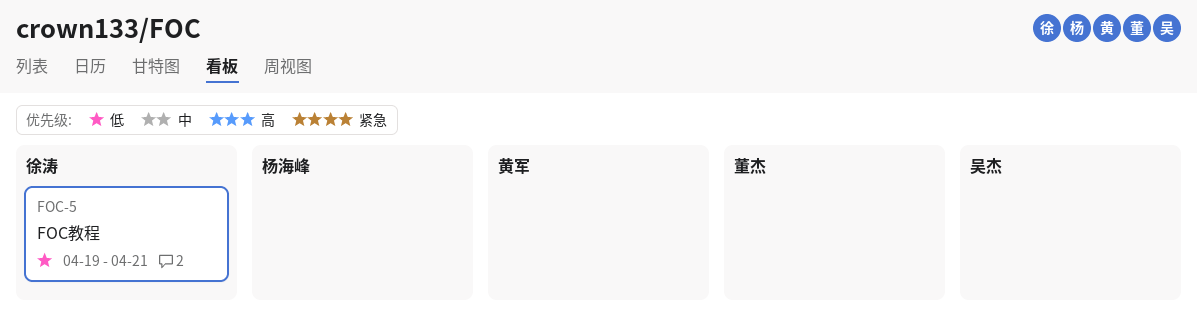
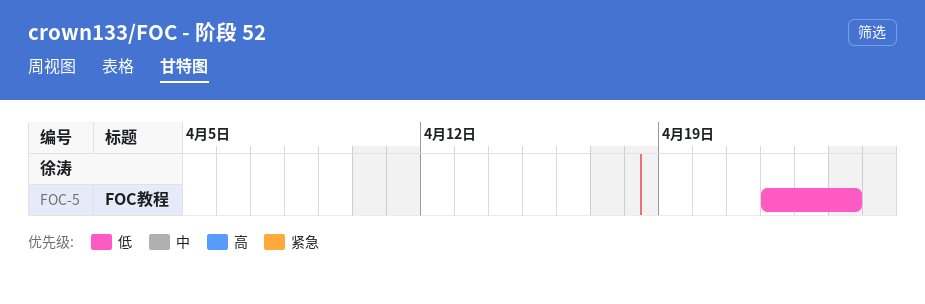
FOC-5, start: Apr 19 -> Apr 22
FOC-5, due: Apr 21 -> Apr 24

